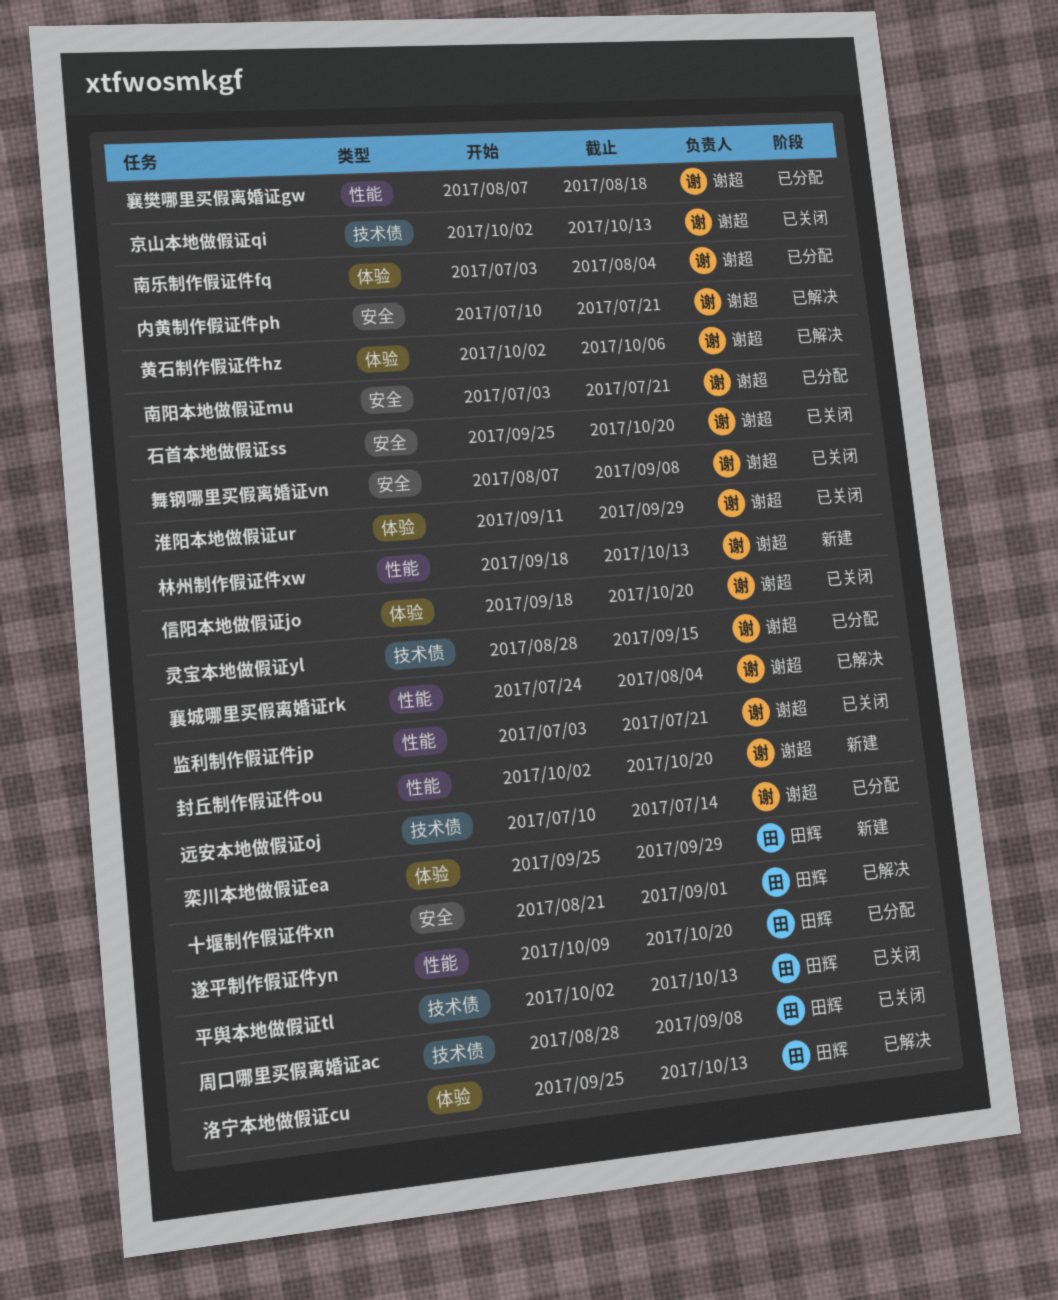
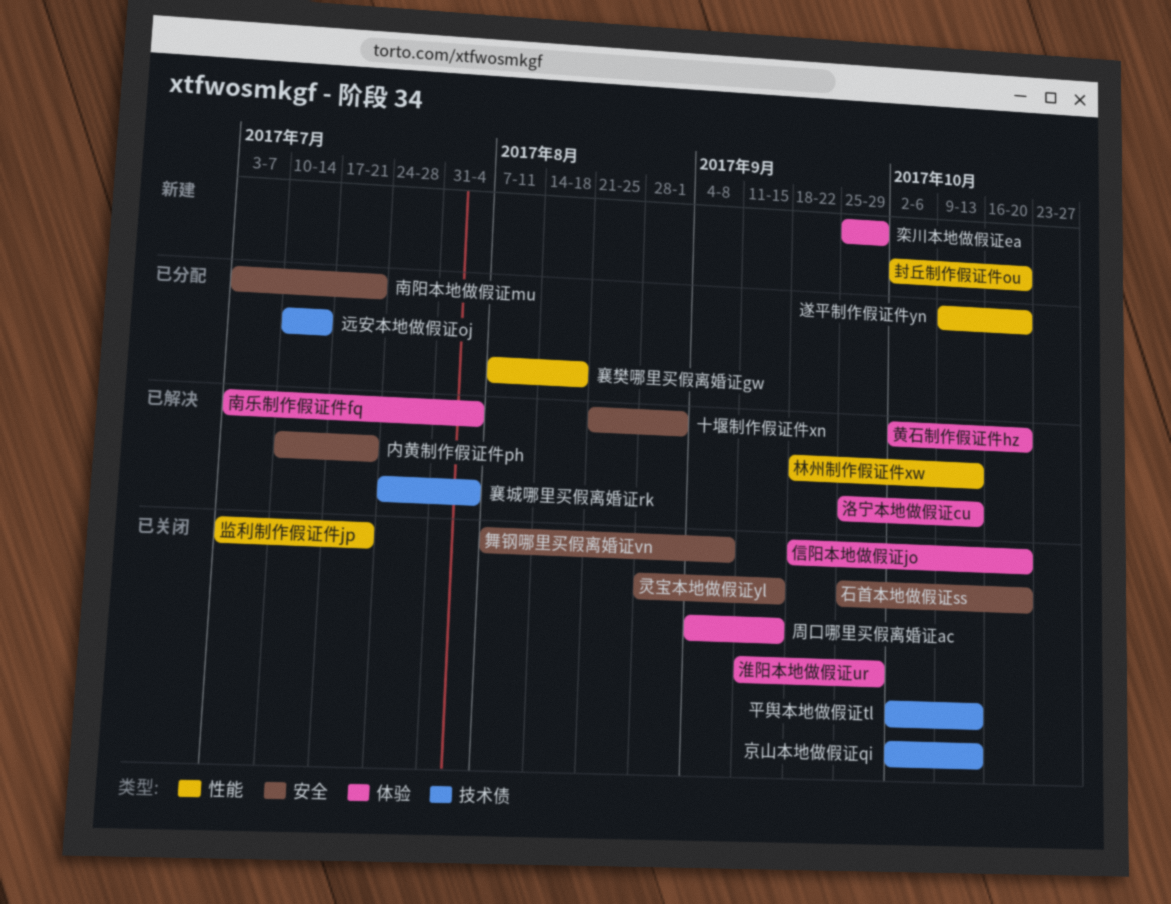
南乐制作假证件fq, status: 已分配 -> 已解决
周口哪里买假离婚证ac, label: 技术债 -> 体验
周口哪里买假离婚证ac, start: Aug 28 -> Sep 4
周口哪里买假离婚证ac, due: Sep 8 -> Sep 15
林州制作假证件xw, status: 新建 -> 已解决
灵宝本地做假证yl, status: 已分配 -> 已关闭
灵宝本地做假证yl, label: 技术债 -> 安全
襄城哪里买假离婚证rk, label: 性能 -> 技术债
黄石制作假证件hz, due: Oct 6 -> Oct 20

